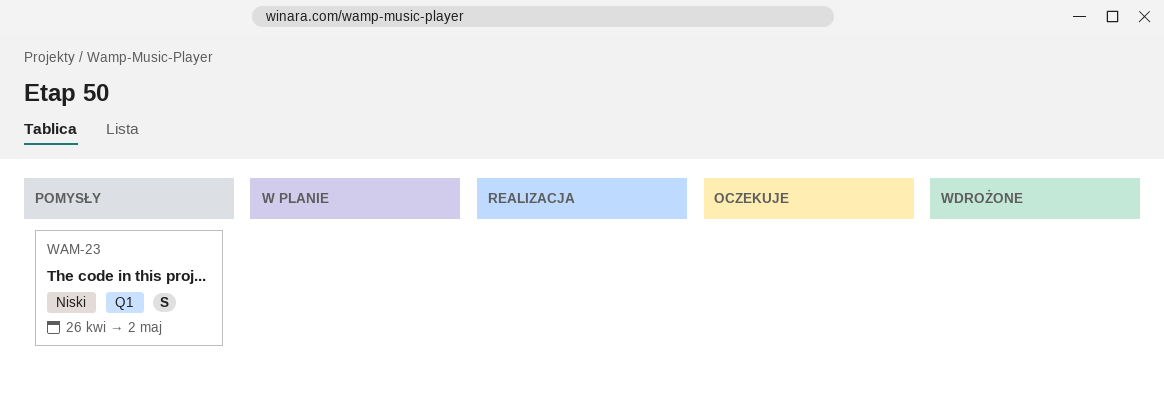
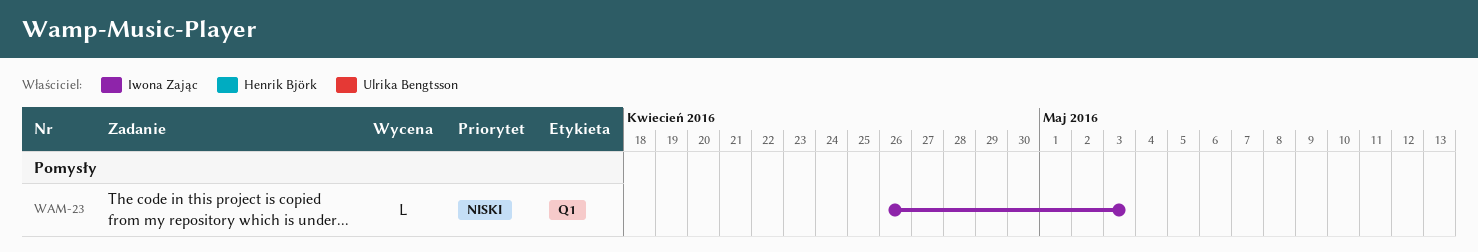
WAM-23, estimate: S -> L
WAM-23, due: May 2 -> May 3

